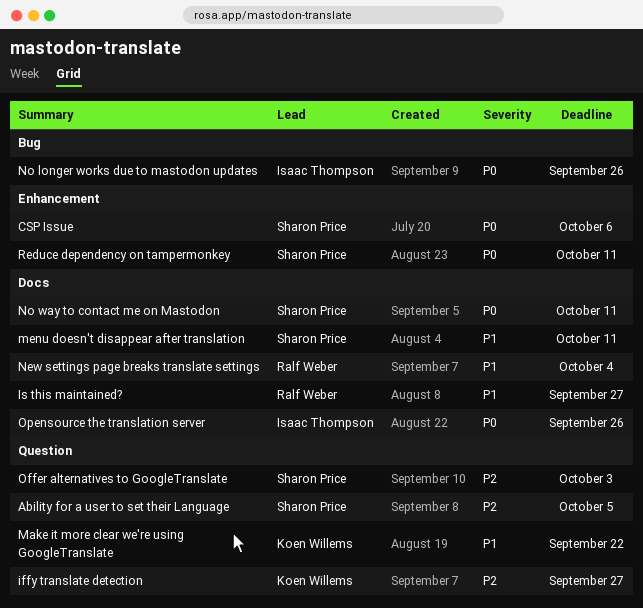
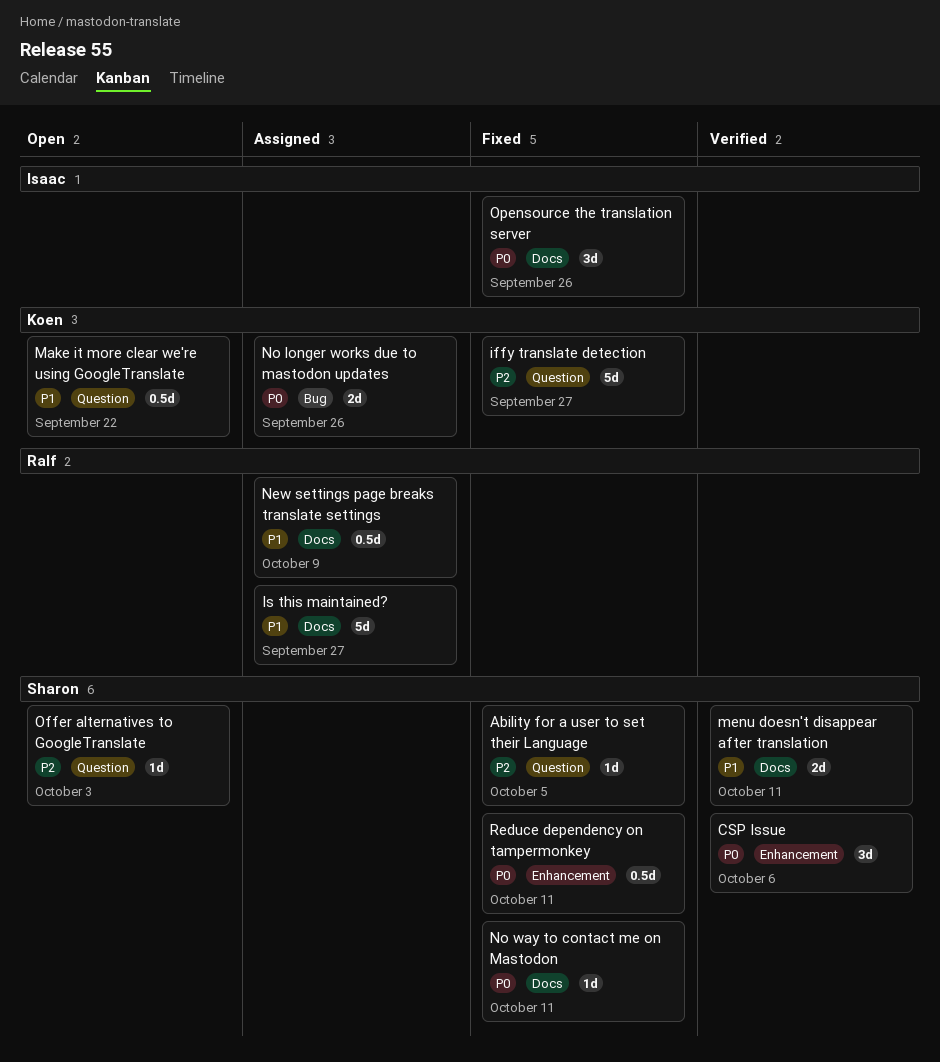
New settings page breaks translate settings, due: Oct 4 -> Oct 9
No longer works due to mastodon updates, owner: Isaac Thompson -> Koen Willems

